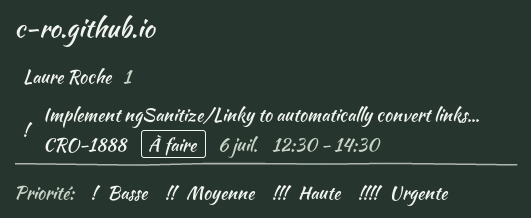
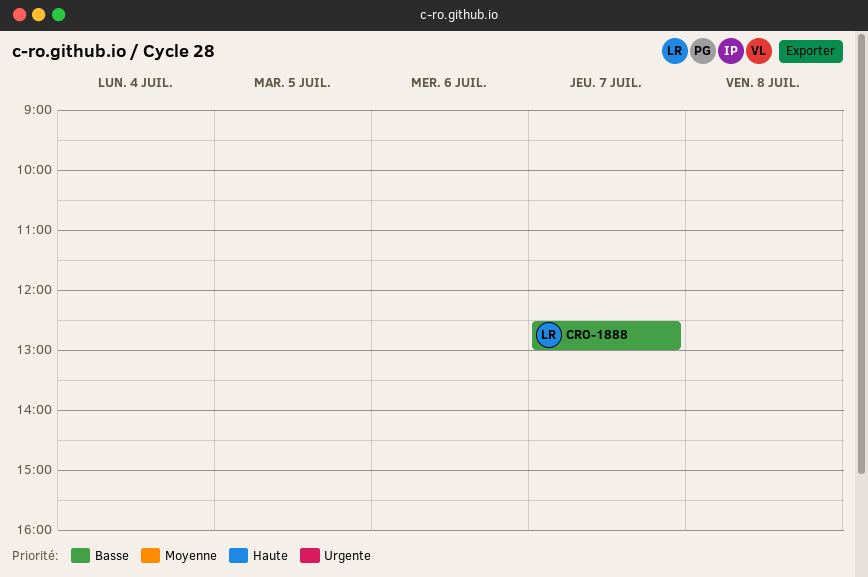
CRO-1888, day: Jul 6 -> Jul 7
CRO-1888, ends: 14:30 -> 13:00

